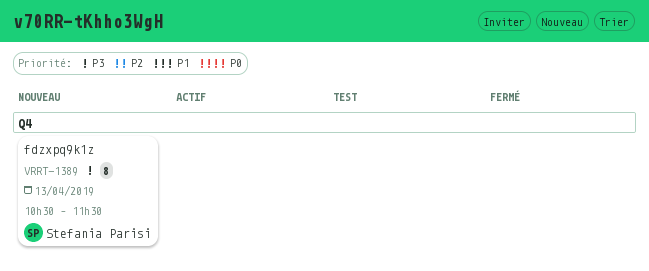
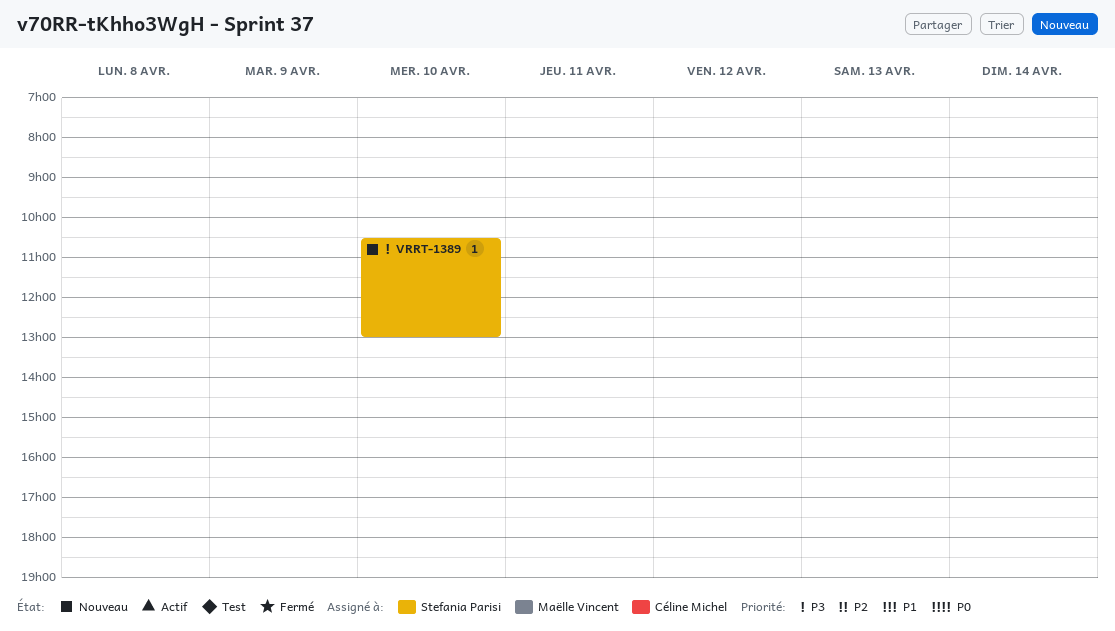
VRRT-1389, estimate: 8 -> 1
VRRT-1389, day: Apr 13 -> Apr 10
VRRT-1389, ends: 11:30 -> 13:00

